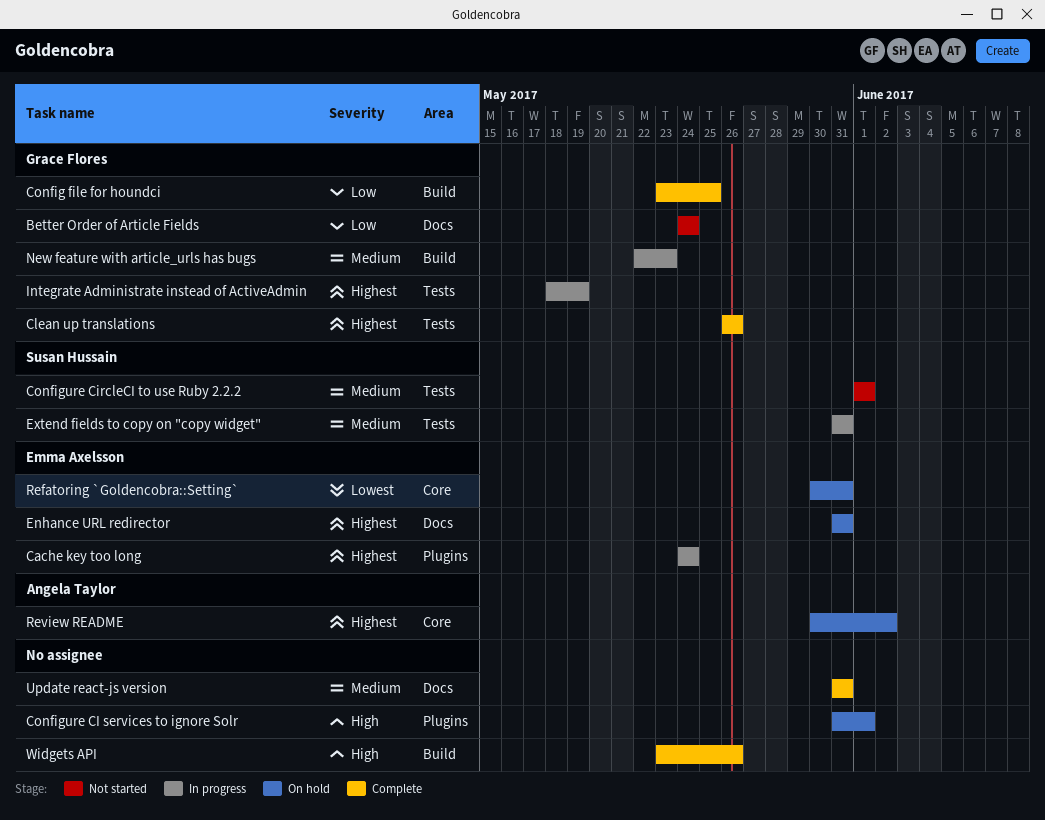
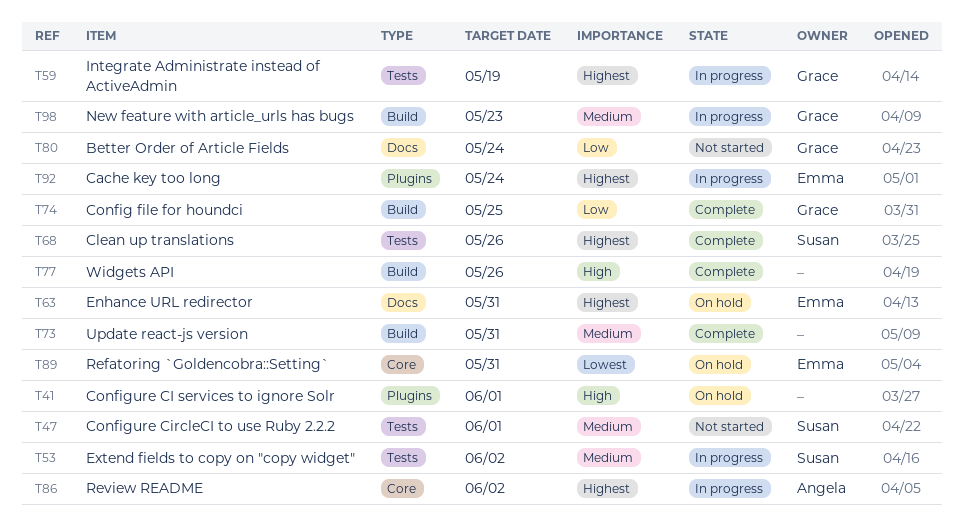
Clean up translations, owner: Grace Flores -> Susan Hussain
Extend fields to copy on "copy widget", due: May 31 -> Jun 2
Review README, status: On hold -> In progress
Update react-js version, label: Docs -> Build

